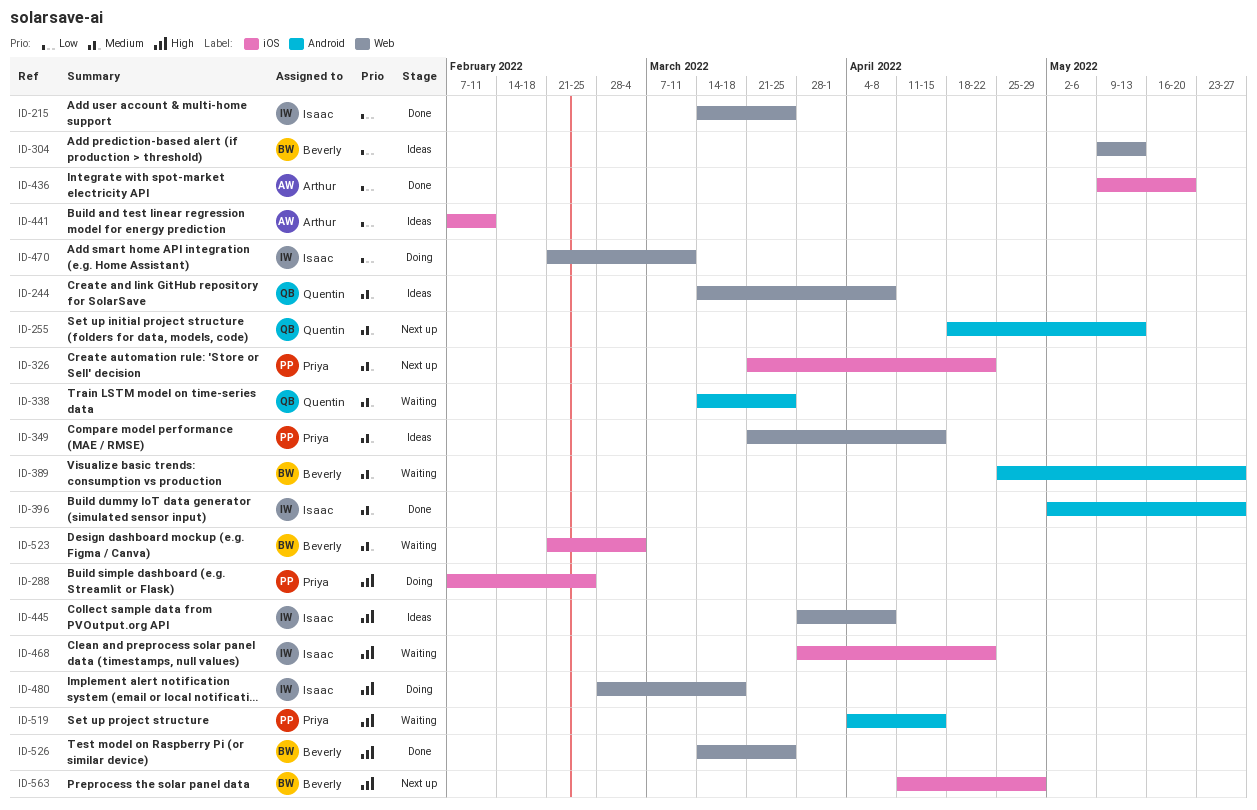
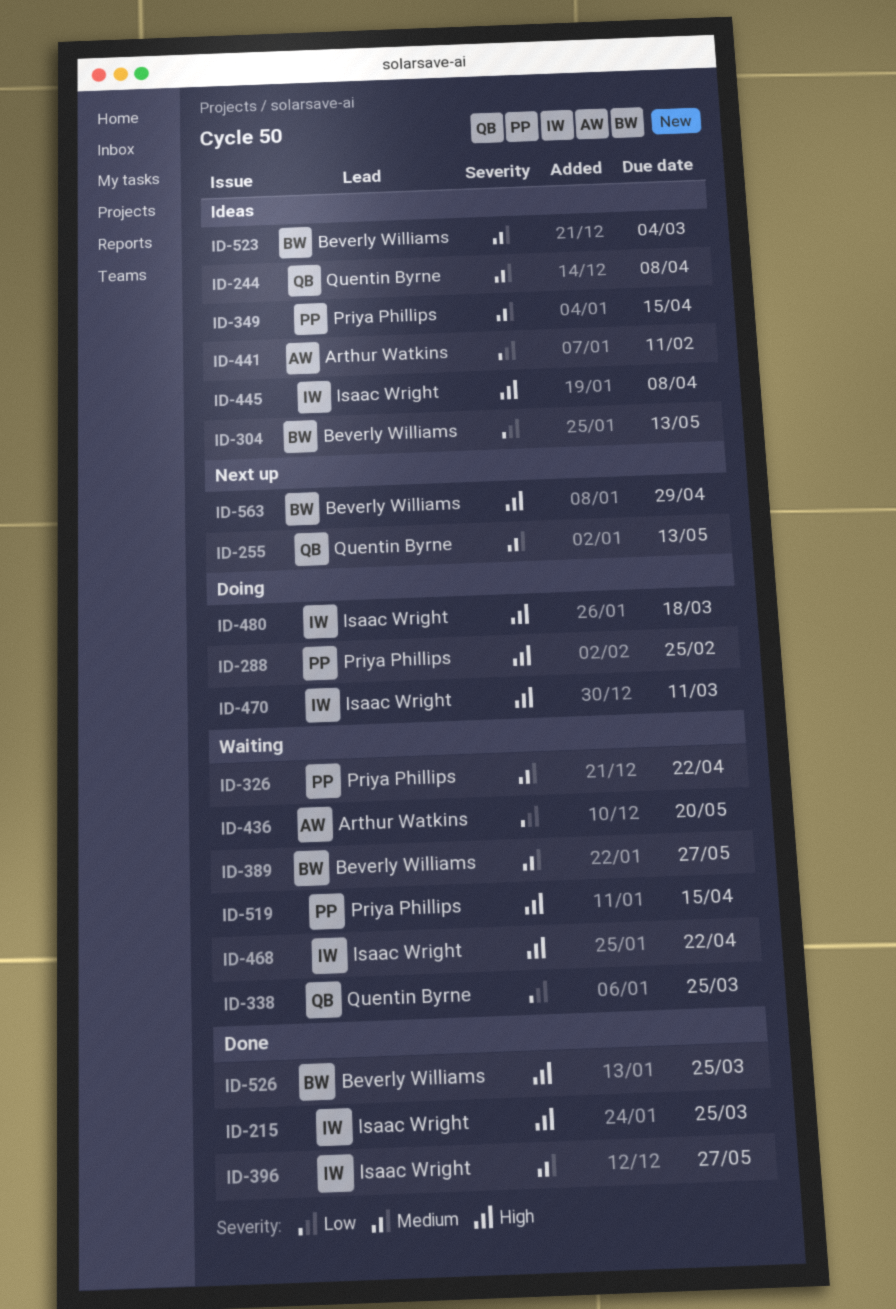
ID-215, priority: Low -> High
ID-326, status: Next up -> Waiting
ID-338, priority: Medium -> Low
ID-436, status: Done -> Waiting
ID-470, priority: Low -> High
ID-523, status: Waiting -> Ideas

